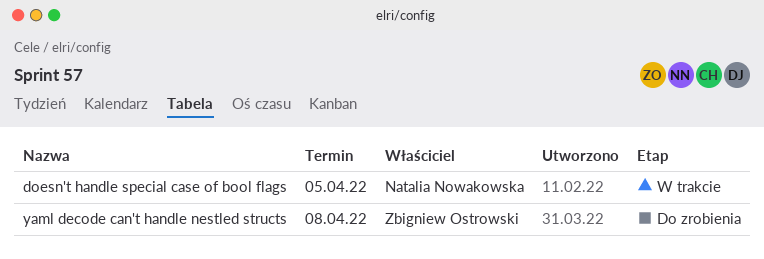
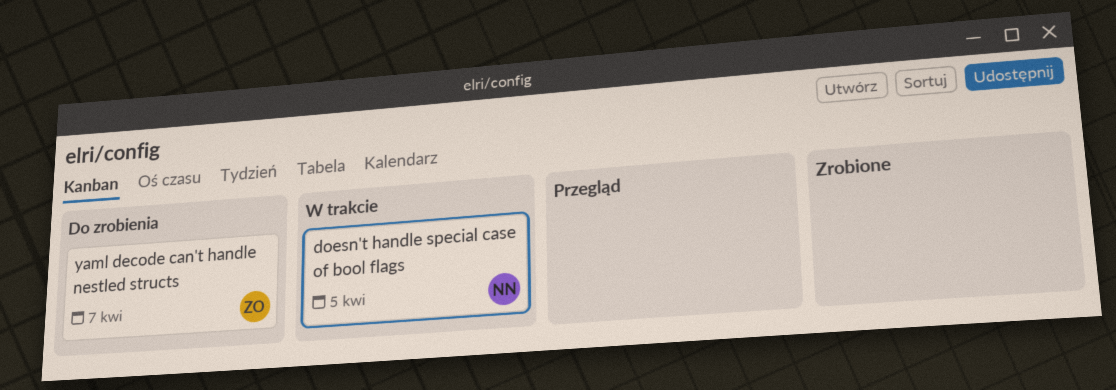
yaml decode can't handle nestled structs, due: Apr 8 -> Apr 7

